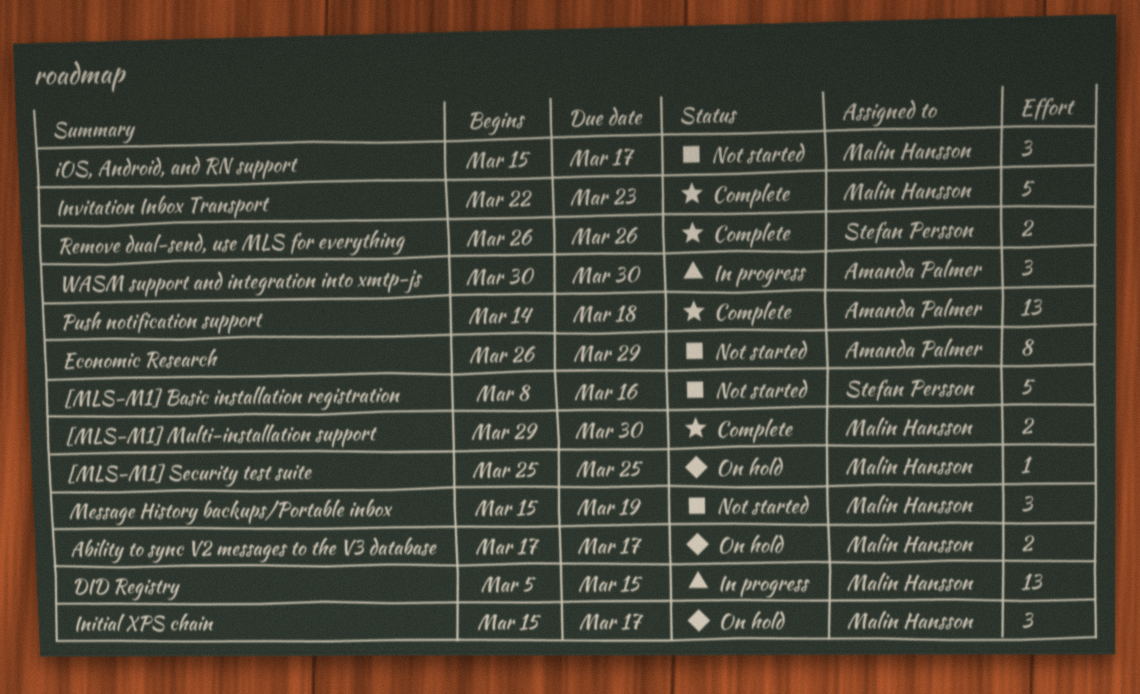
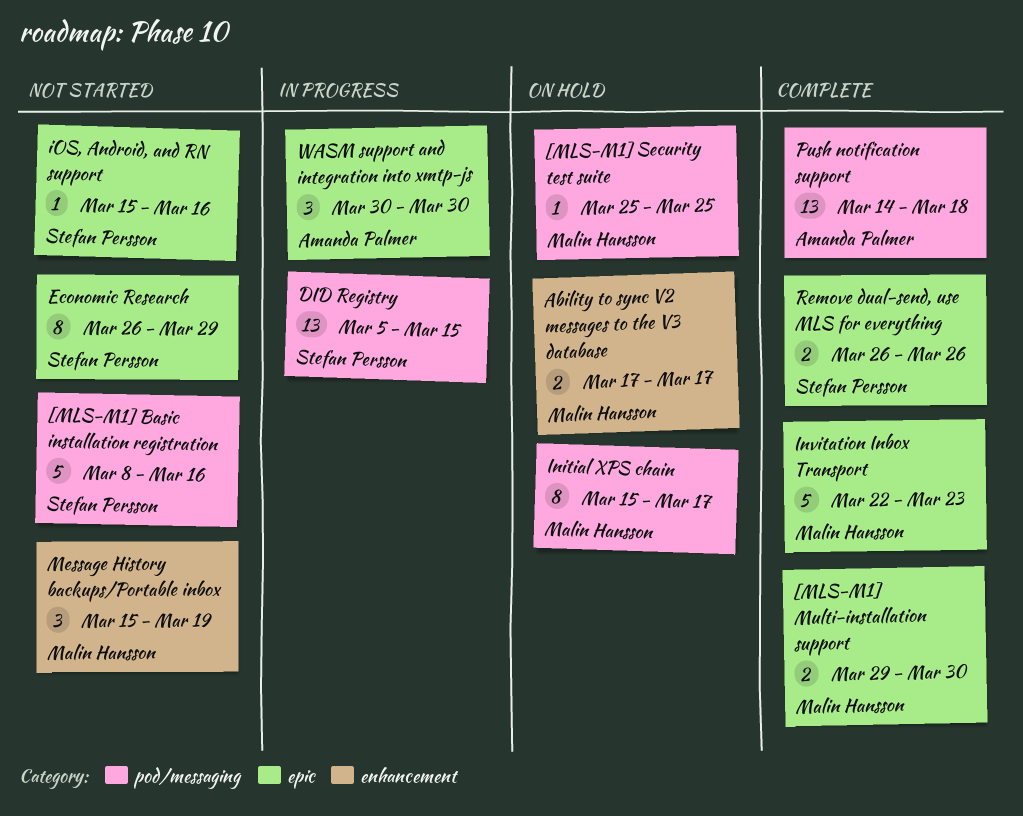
DID Registry, owner: Malin Hansson -> Stefan Persson
Economic Research, owner: Amanda Palmer -> Stefan Persson
Initial XPS chain, estimate: 3 -> 8
iOS, Android, and RN support, owner: Malin Hansson -> Stefan Persson
iOS, Android, and RN support, estimate: 3 -> 1
iOS, Android, and RN support, due: Mar 17 -> Mar 16

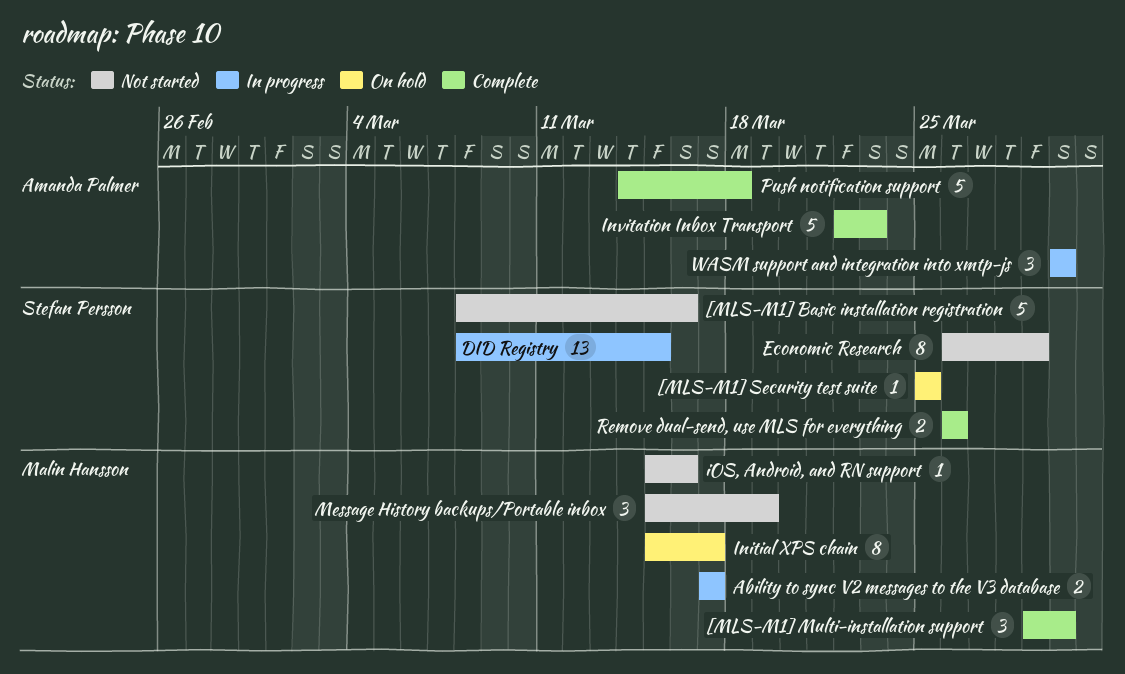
[MLS-M1] Multi-installation support, estimate: 2 -> 3
[MLS-M1] Security test suite, owner: Malin Hansson -> Stefan Persson
Ability to sync V2 messages to the V3 database, status: On hold -> In progress
DID Registry, start: Mar 5 -> Mar 8
Invitation Inbox Transport, owner: Malin Hansson -> Amanda Palmer
iOS, Android, and RN support, owner: Stefan Persson -> Malin Hansson
Push notification support, estimate: 13 -> 5

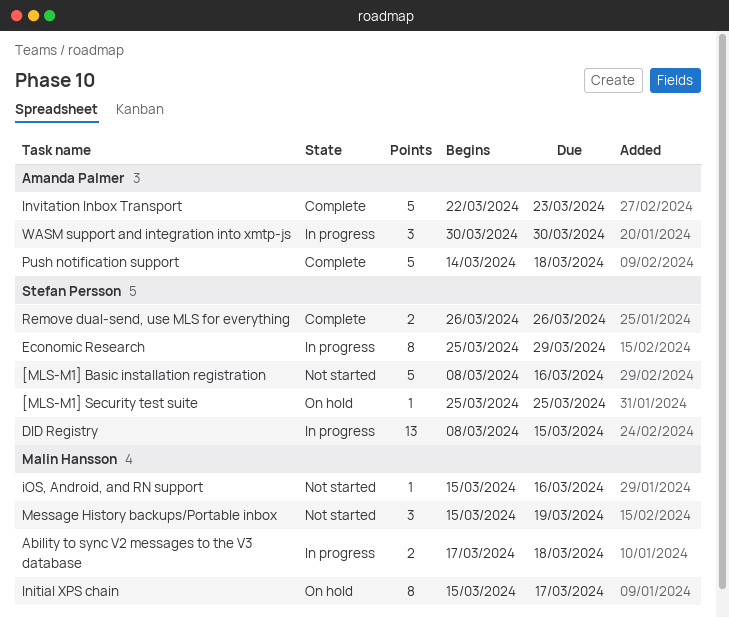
[MLS-M1] Multi-installation support: present -> none
Ability to sync V2 messages to the V3 database, due: Mar 17 -> Mar 18
Economic Research, status: Not started -> In progress
Economic Research, start: Mar 26 -> Mar 25

